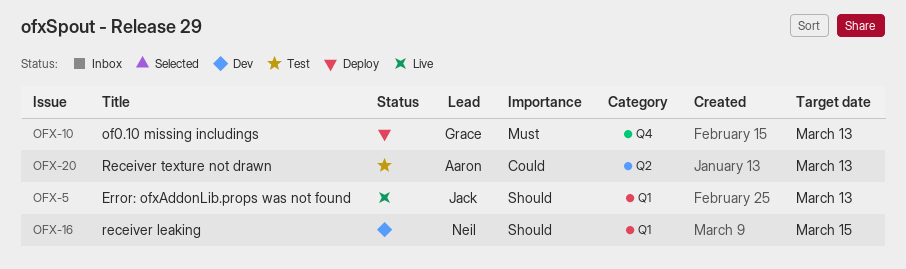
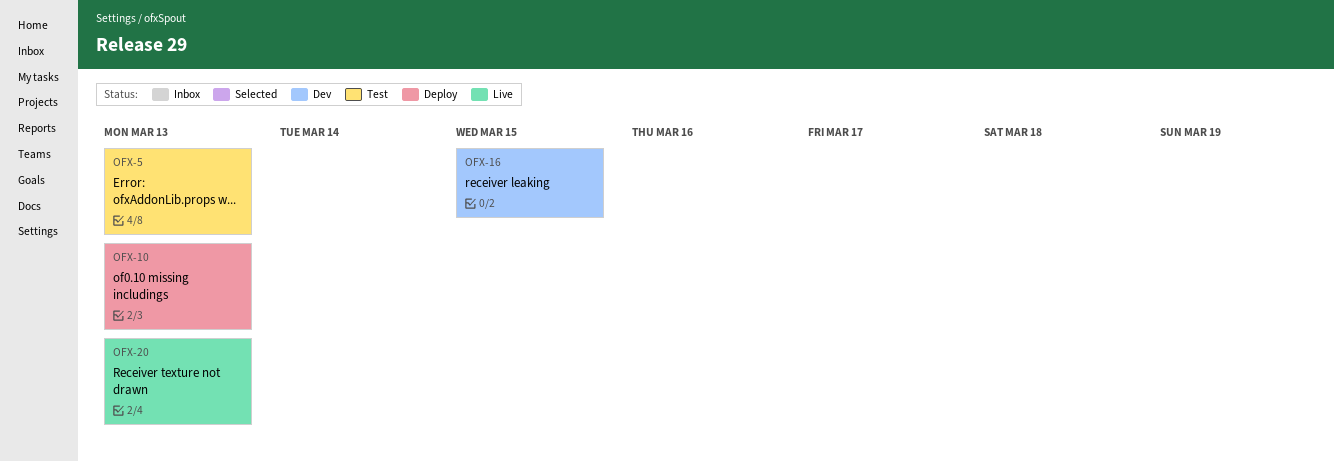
OFX-5, status: Live -> Test
OFX-20, status: Test -> Live

